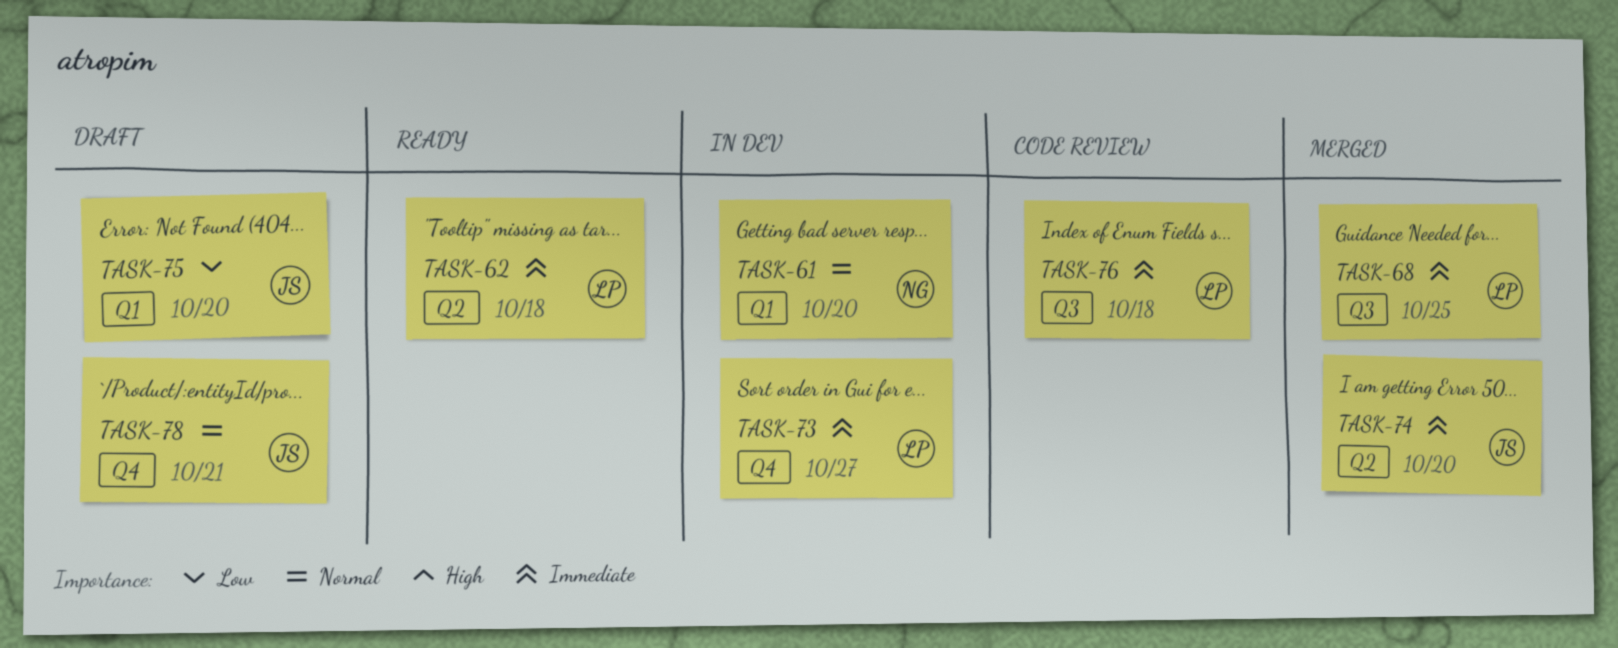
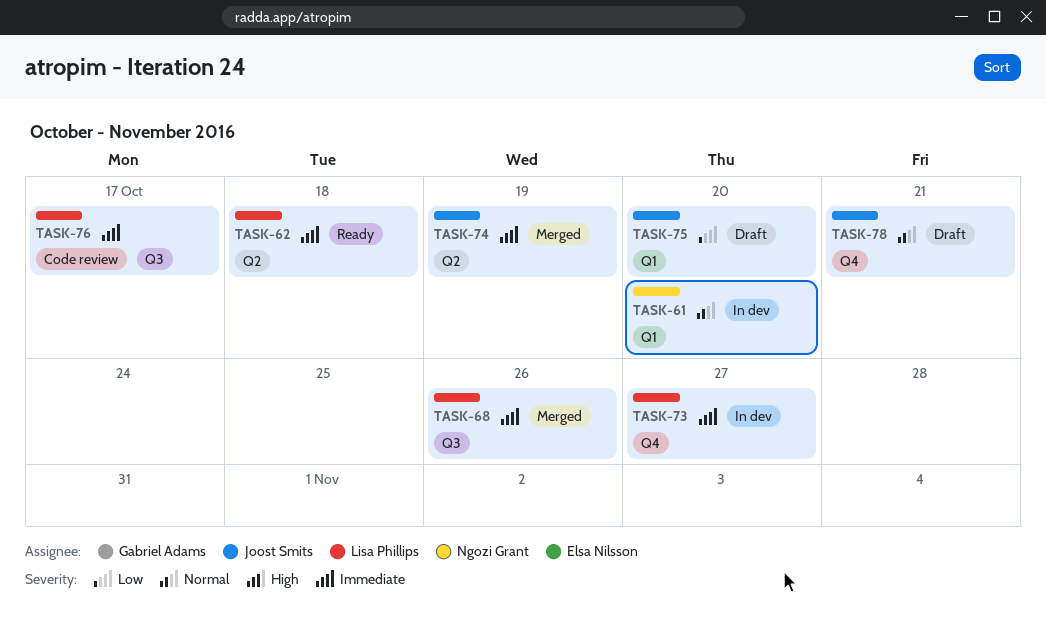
TASK-68, due: Oct 25 -> Oct 26
TASK-74, due: Oct 20 -> Oct 19
TASK-76, due: Oct 18 -> Oct 17

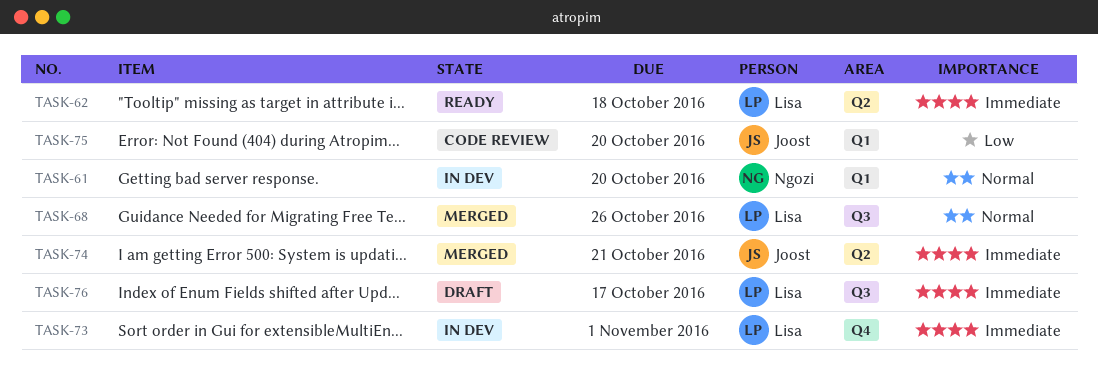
TASK-68, priority: Immediate -> Normal
TASK-73, due: Oct 27 -> Nov 1
TASK-74, due: Oct 19 -> Oct 21
TASK-75, status: Draft -> Code review
TASK-76, status: Code review -> Draft
TASK-78: present -> none

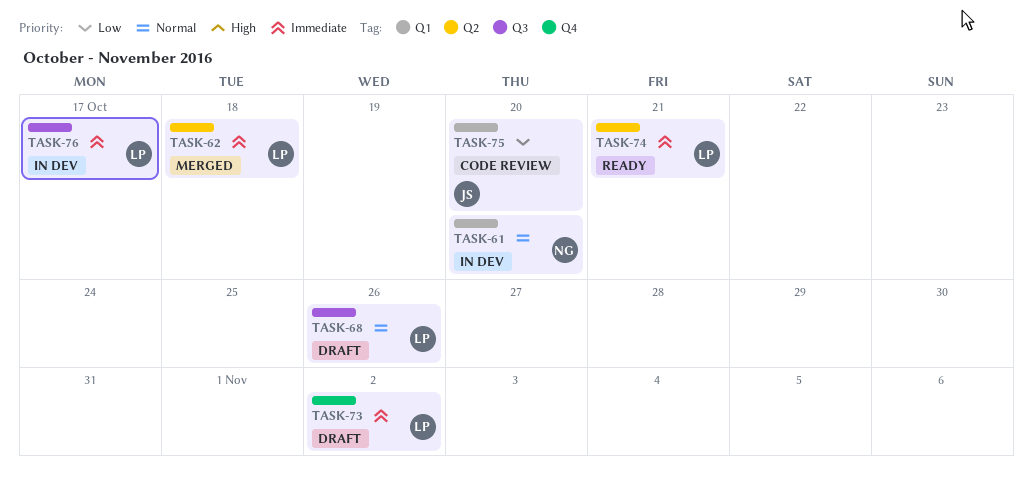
TASK-62, status: Ready -> Merged
TASK-68, status: Merged -> Draft
TASK-73, status: In dev -> Draft
TASK-73, due: Nov 1 -> Nov 2
TASK-74, status: Merged -> Ready
TASK-74, owner: Joost -> Lisa
TASK-76, status: Draft -> In dev

